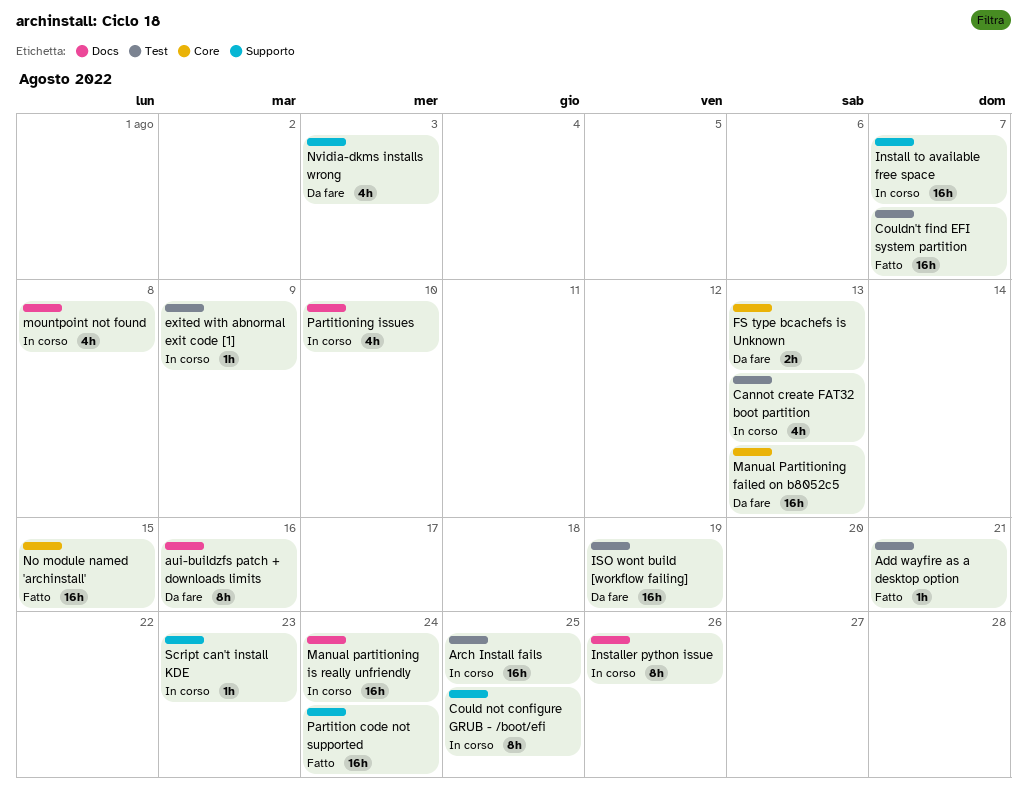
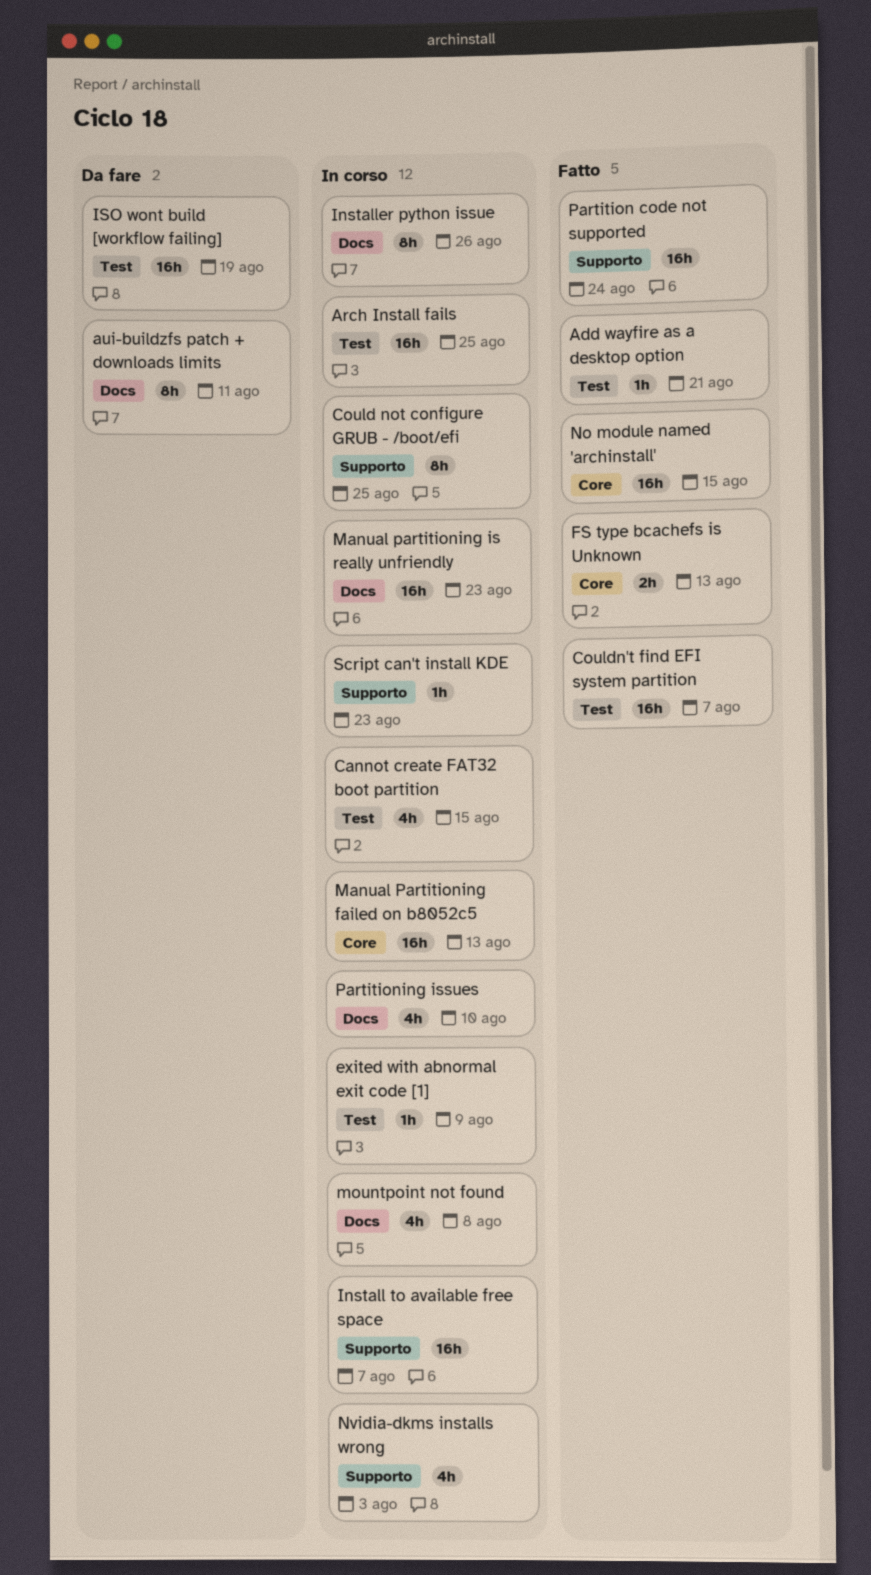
aui-buildzfs patch + downloads limits, due: Aug 16 -> Aug 11
Cannot create FAT32 boot partition, due: Aug 13 -> Aug 15
FS type bcachefs is Unknown, status: Da fare -> Fatto
Manual Partitioning failed on b8052c5, status: Da fare -> In corso
Manual partitioning is really unfriendly, due: Aug 24 -> Aug 23
Nvidia-dkms installs wrong, status: Da fare -> In corso

